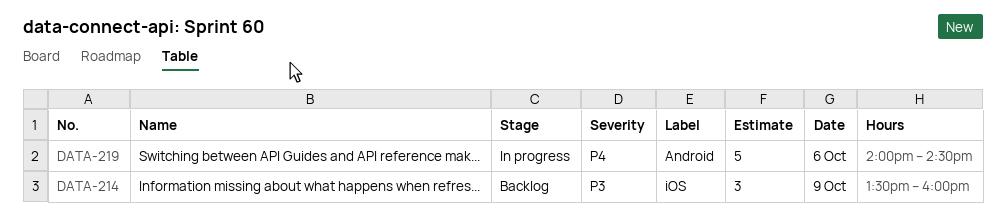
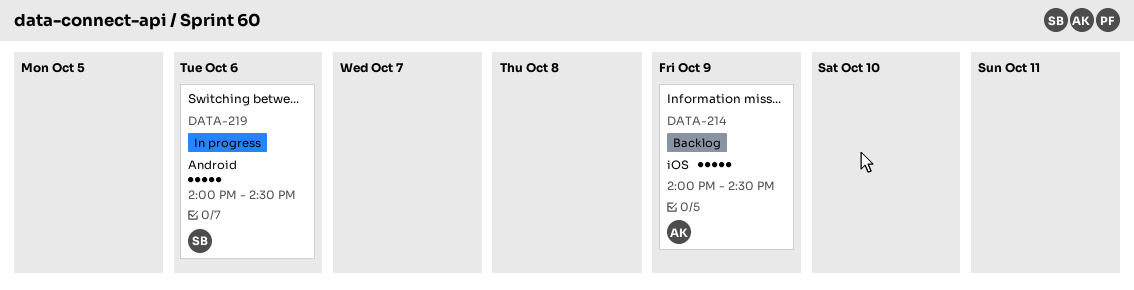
DATA-214, estimate: 3 -> 5
DATA-214, begins: 13:30 -> 14:00
DATA-214, ends: 16:00 -> 14:30

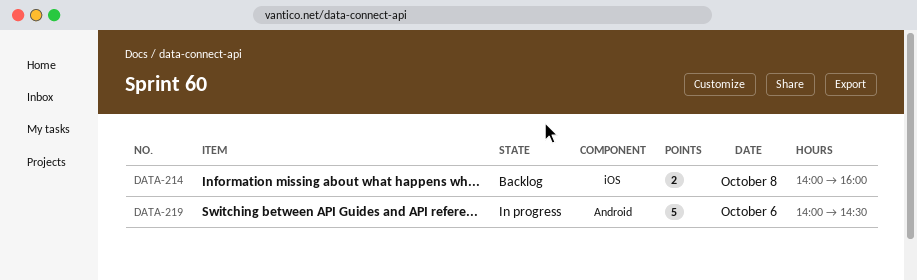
DATA-214, estimate: 5 -> 2
DATA-214, day: Oct 9 -> Oct 8
DATA-214, ends: 14:30 -> 16:00

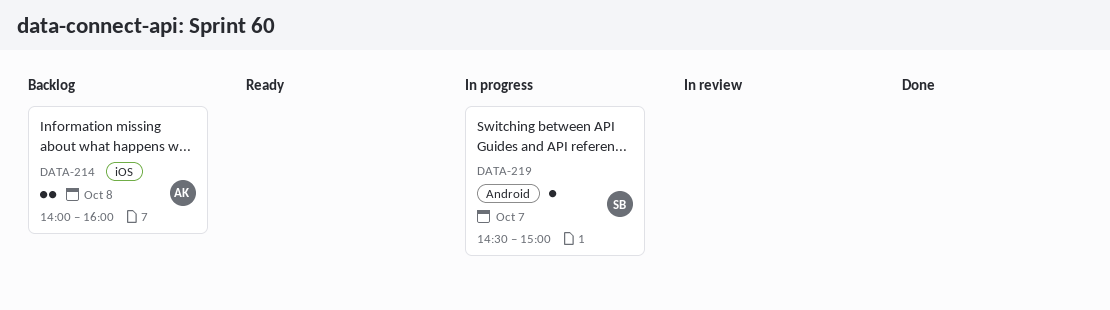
DATA-219, estimate: 5 -> 1
DATA-219, day: Oct 6 -> Oct 7
DATA-219, begins: 14:00 -> 14:30
DATA-219, ends: 14:30 -> 15:00

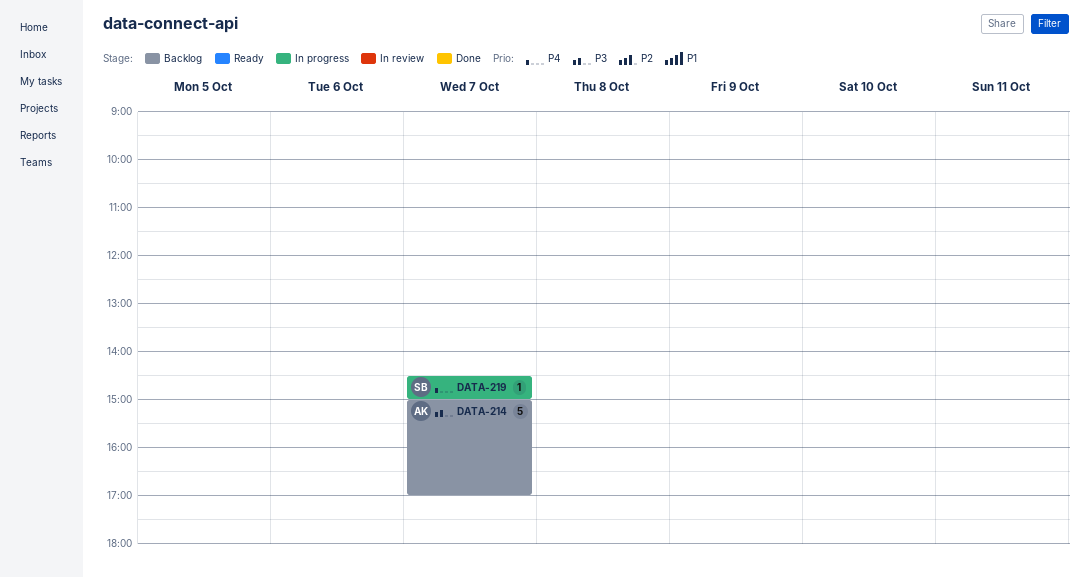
DATA-214, estimate: 2 -> 5
DATA-214, day: Oct 8 -> Oct 7
DATA-214, begins: 14:00 -> 15:00
DATA-214, ends: 16:00 -> 17:00

